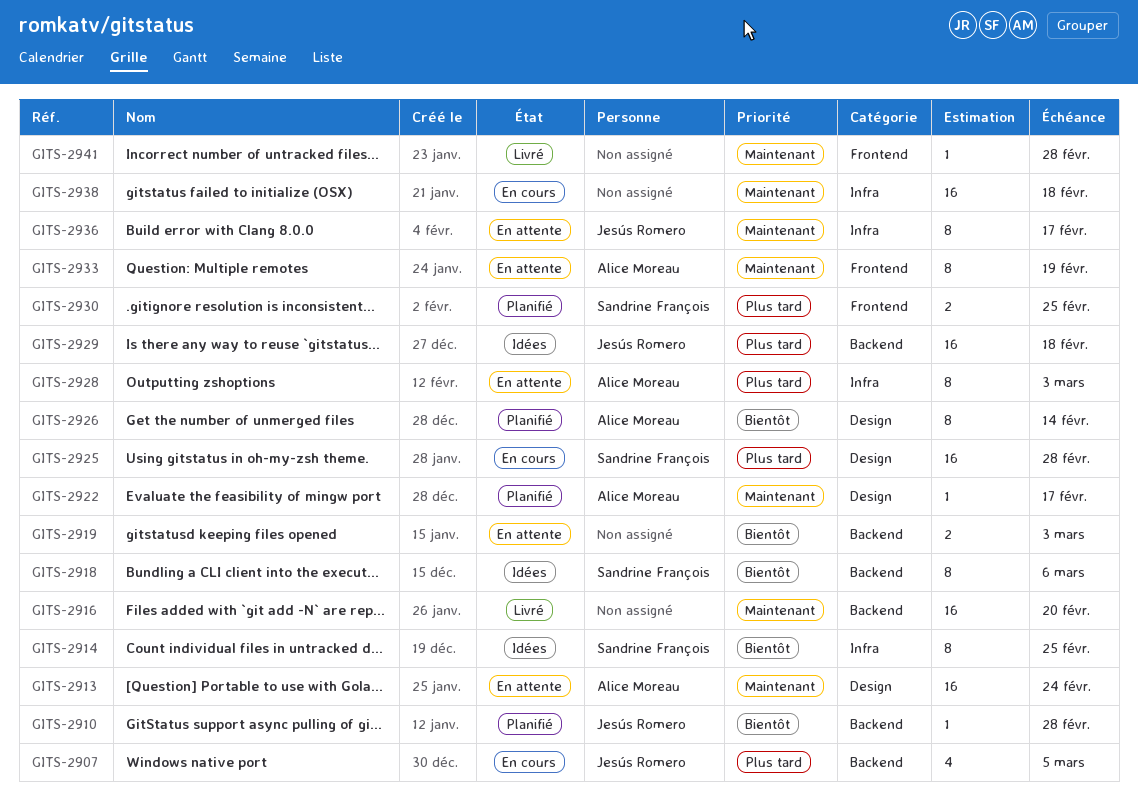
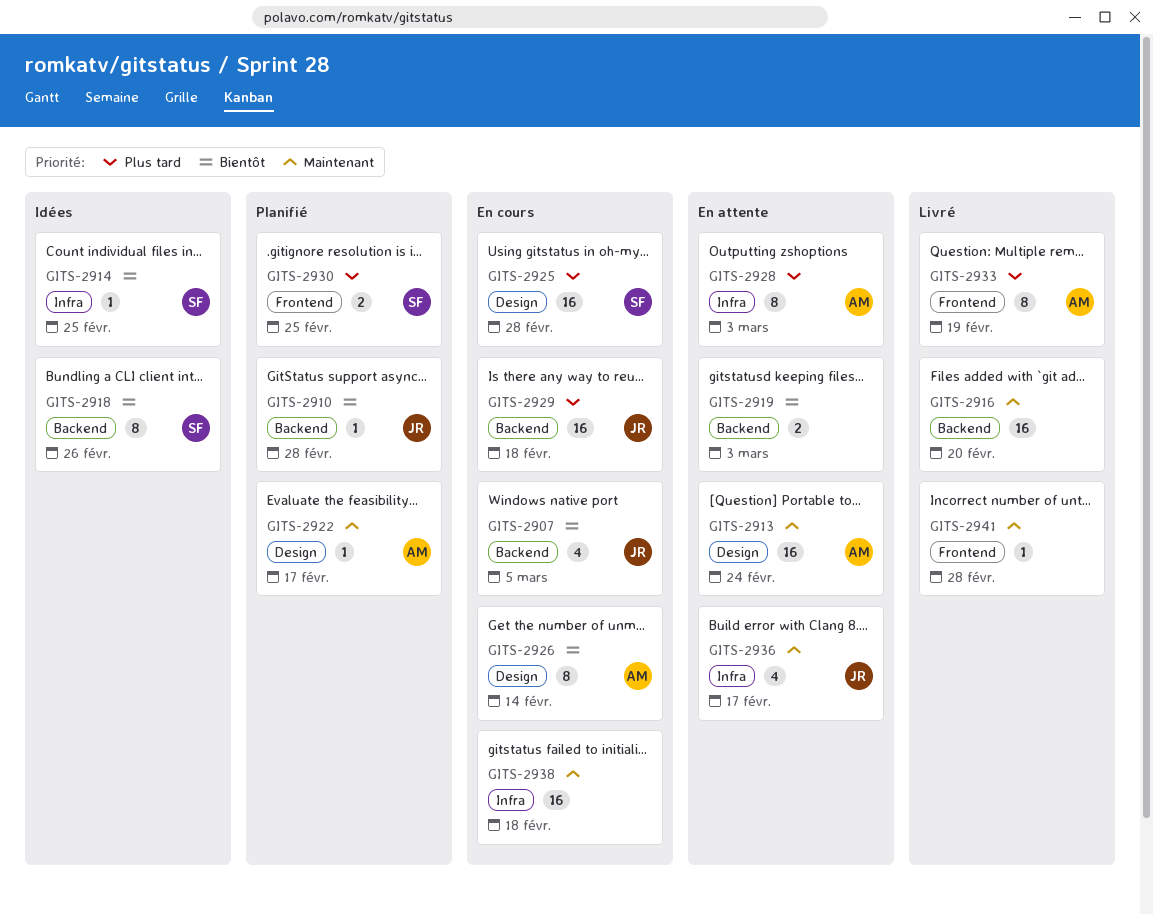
GITS-2907, priority: Plus tard -> Bientôt
GITS-2914, estimate: 8 -> 1
GITS-2918, due: Mar 6 -> Feb 26
GITS-2926, status: Planifié -> En cours
GITS-2929, status: Idées -> En cours
GITS-2933, status: En attente -> Livré
GITS-2933, priority: Maintenant -> Plus tard
GITS-2936, estimate: 8 -> 4

